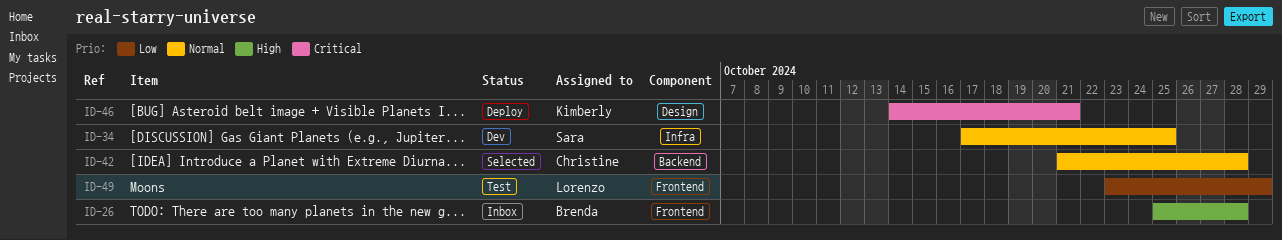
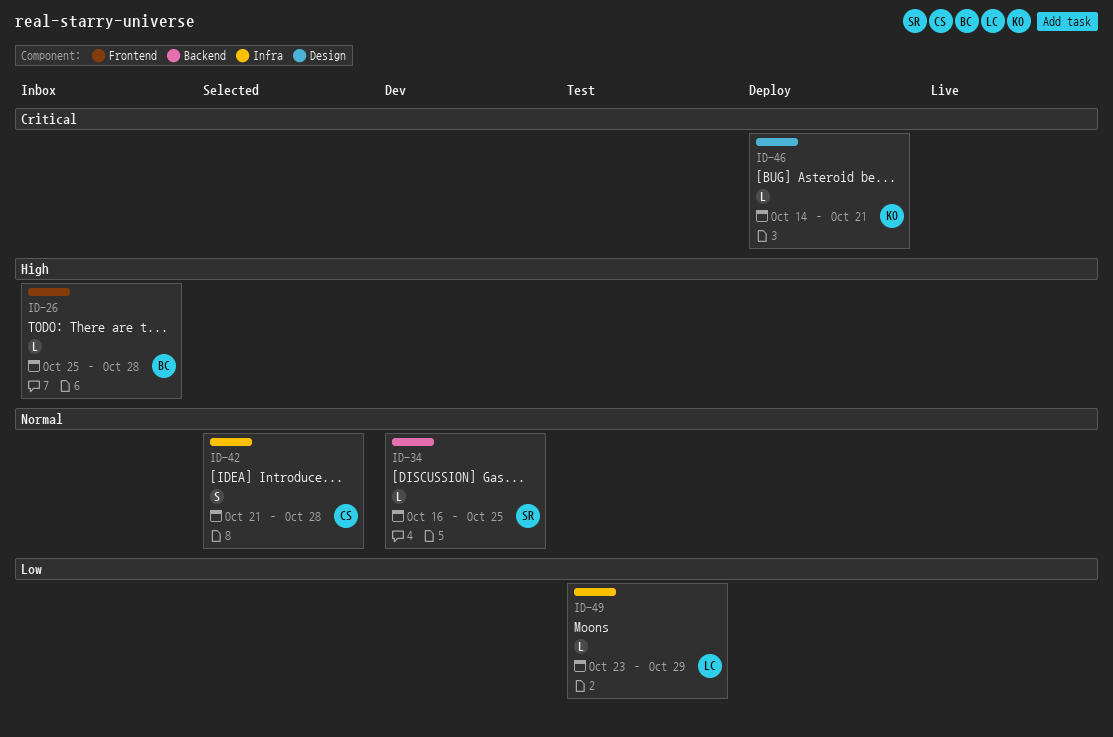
ID-34, label: Infra -> Backend
ID-34, start: Oct 17 -> Oct 16
ID-42, label: Backend -> Infra
ID-49, label: Frontend -> Infra

